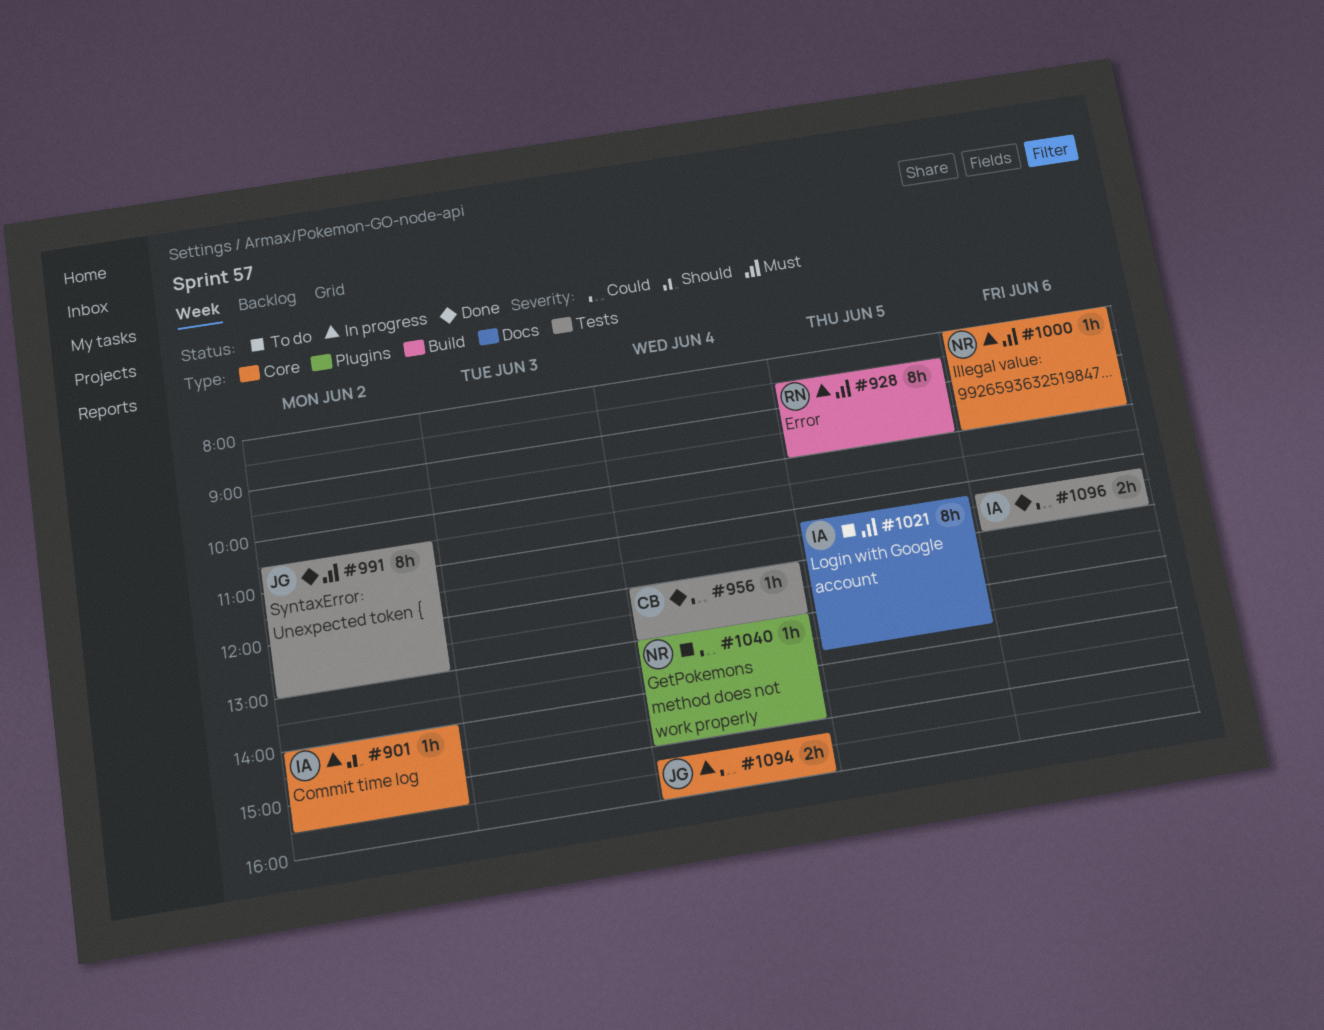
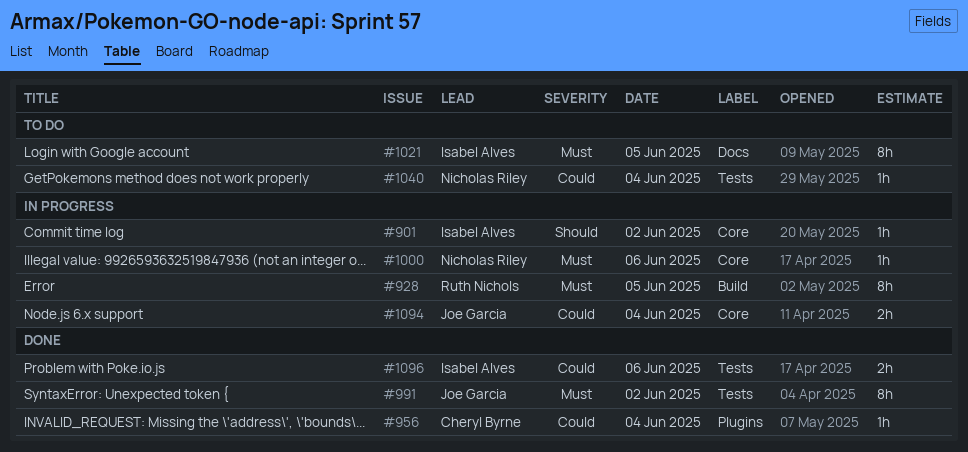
#956, label: Tests -> Plugins
#1040, label: Plugins -> Tests

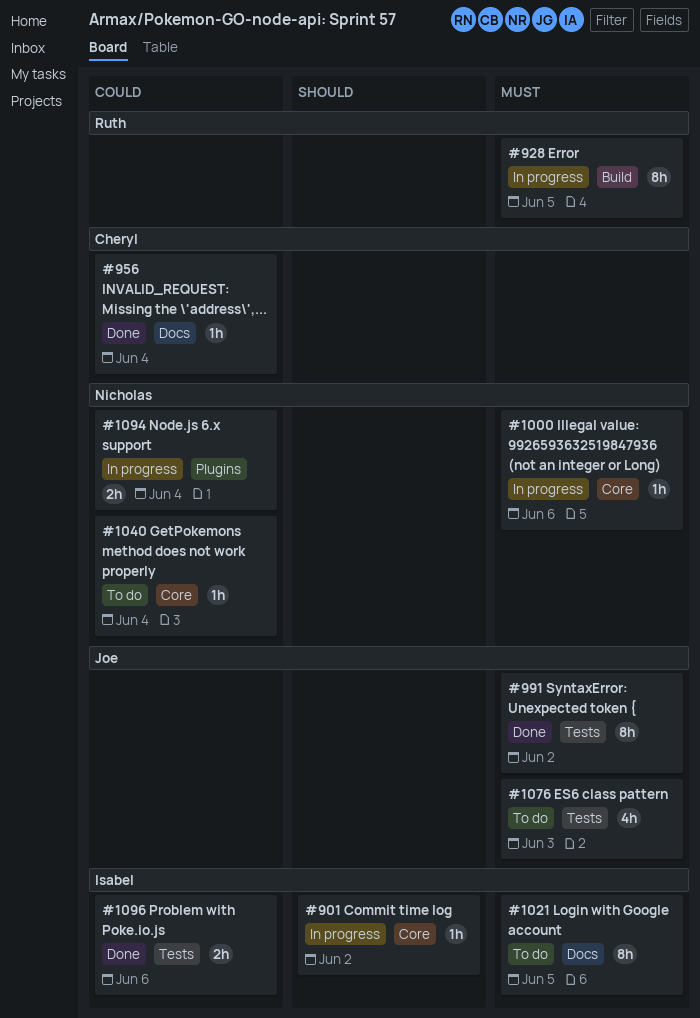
#956, label: Plugins -> Docs
#1040, label: Tests -> Core
#1076: none -> present
#1094, owner: Joe Garcia -> Nicholas Riley
#1094, label: Core -> Plugins

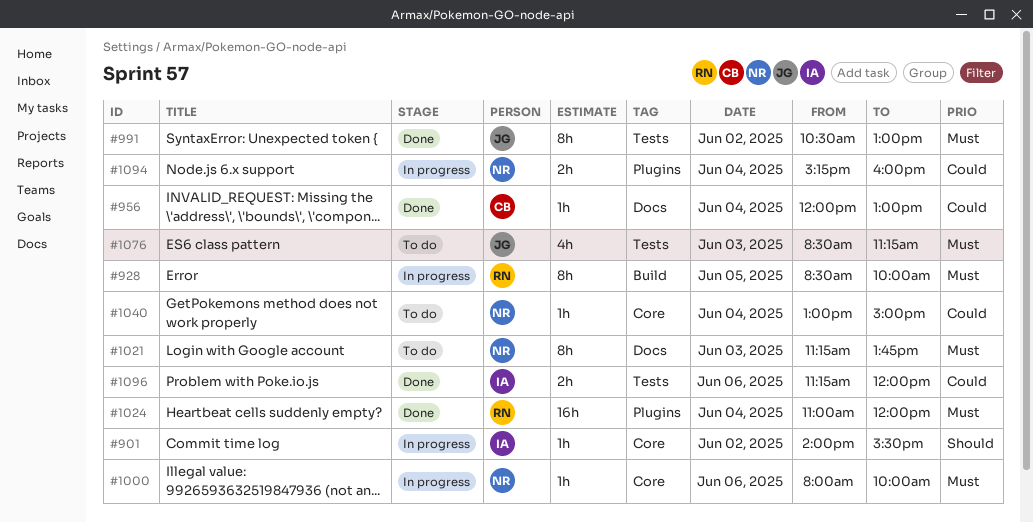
#1021, owner: Isabel -> Nicholas
#1021, day: Jun 5 -> Jun 3
#1024: none -> present

